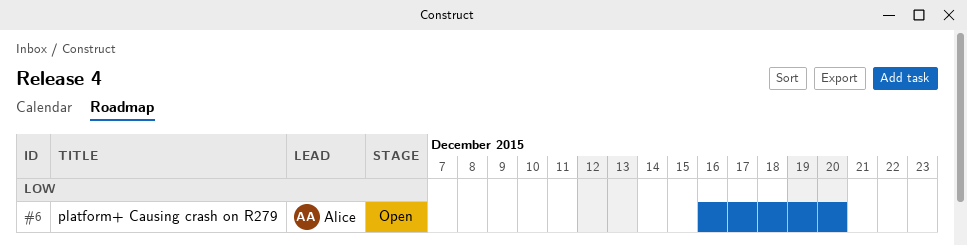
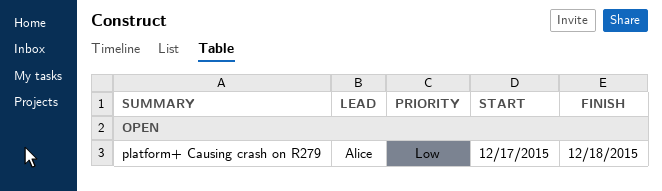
platform+ Causing crash on R279, start: Dec 16 -> Dec 17
platform+ Causing crash on R279, due: Dec 20 -> Dec 18

